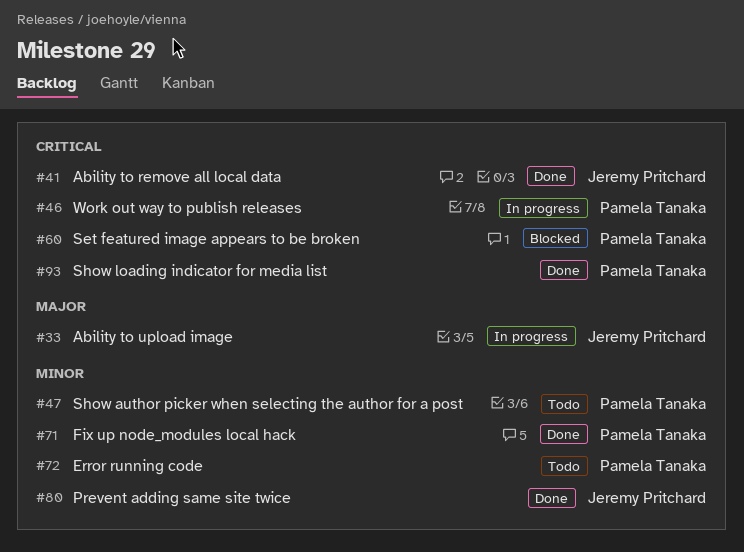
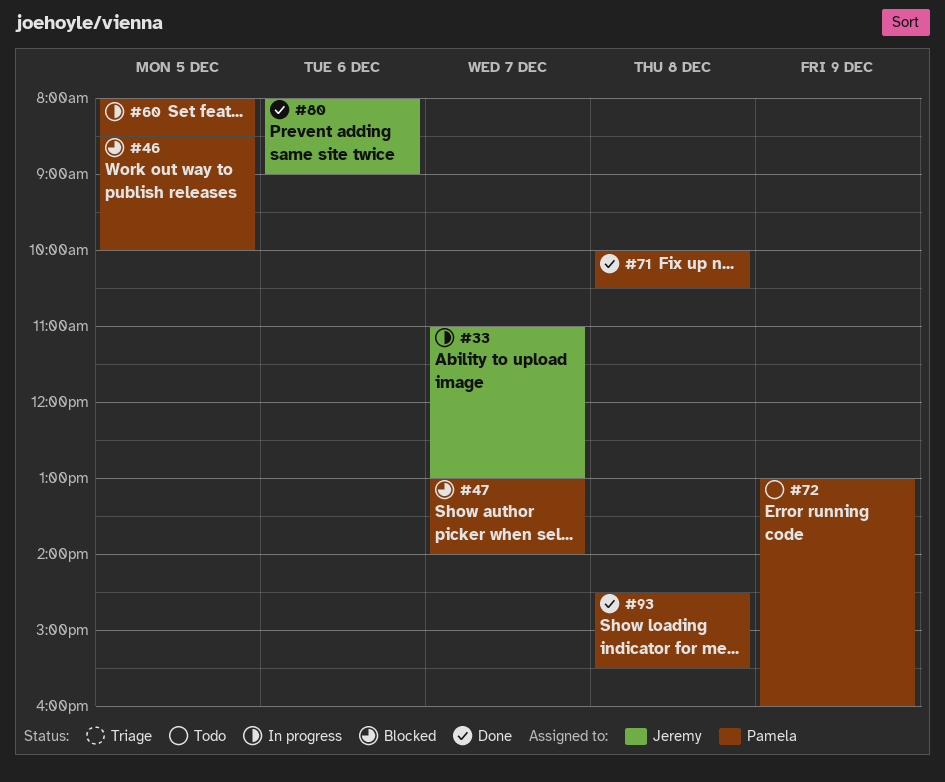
#41: present -> none
#46, status: In progress -> Blocked
#47, status: Todo -> Blocked
#60, status: Blocked -> In progress

